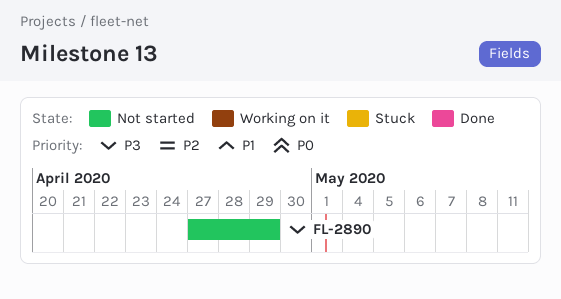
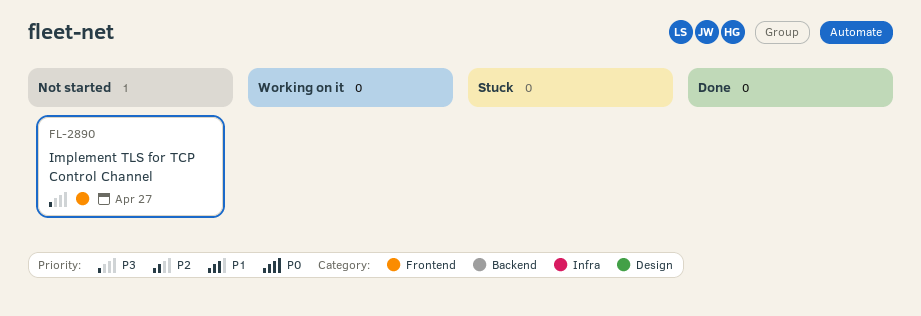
FL-2890, due: Apr 29 -> Apr 27

